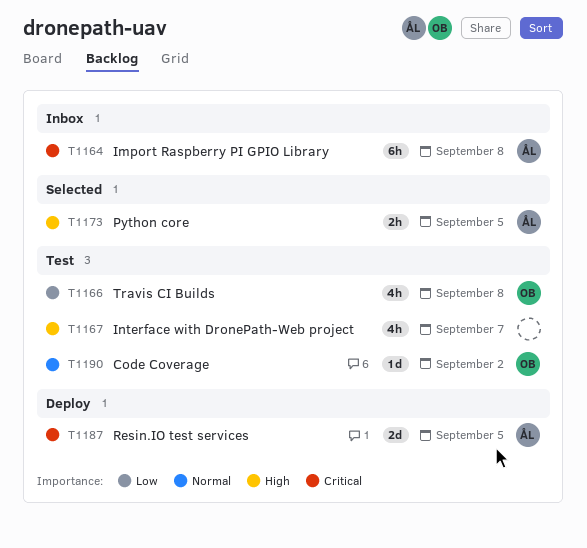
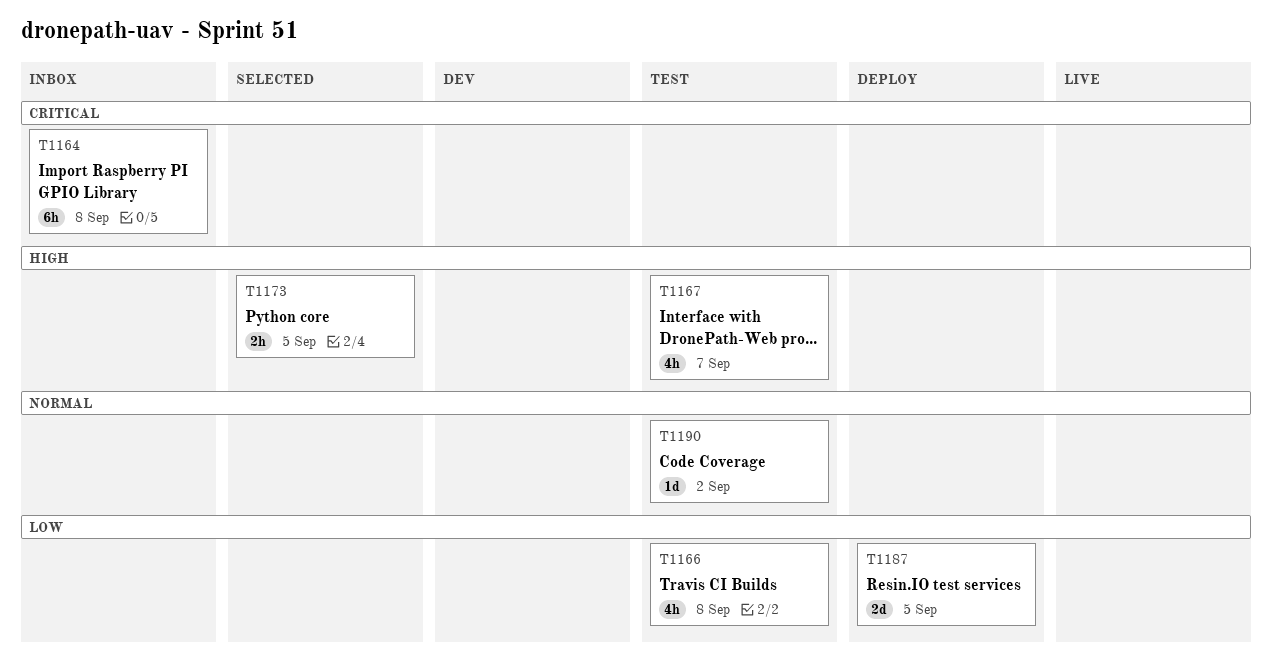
T1187, priority: Critical -> Low

